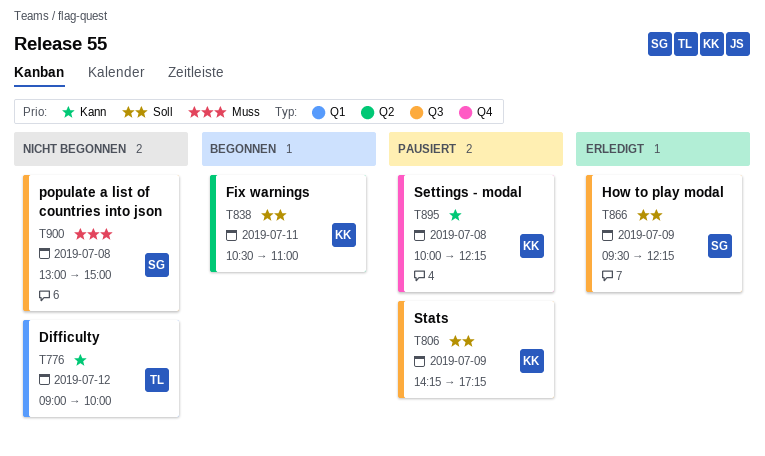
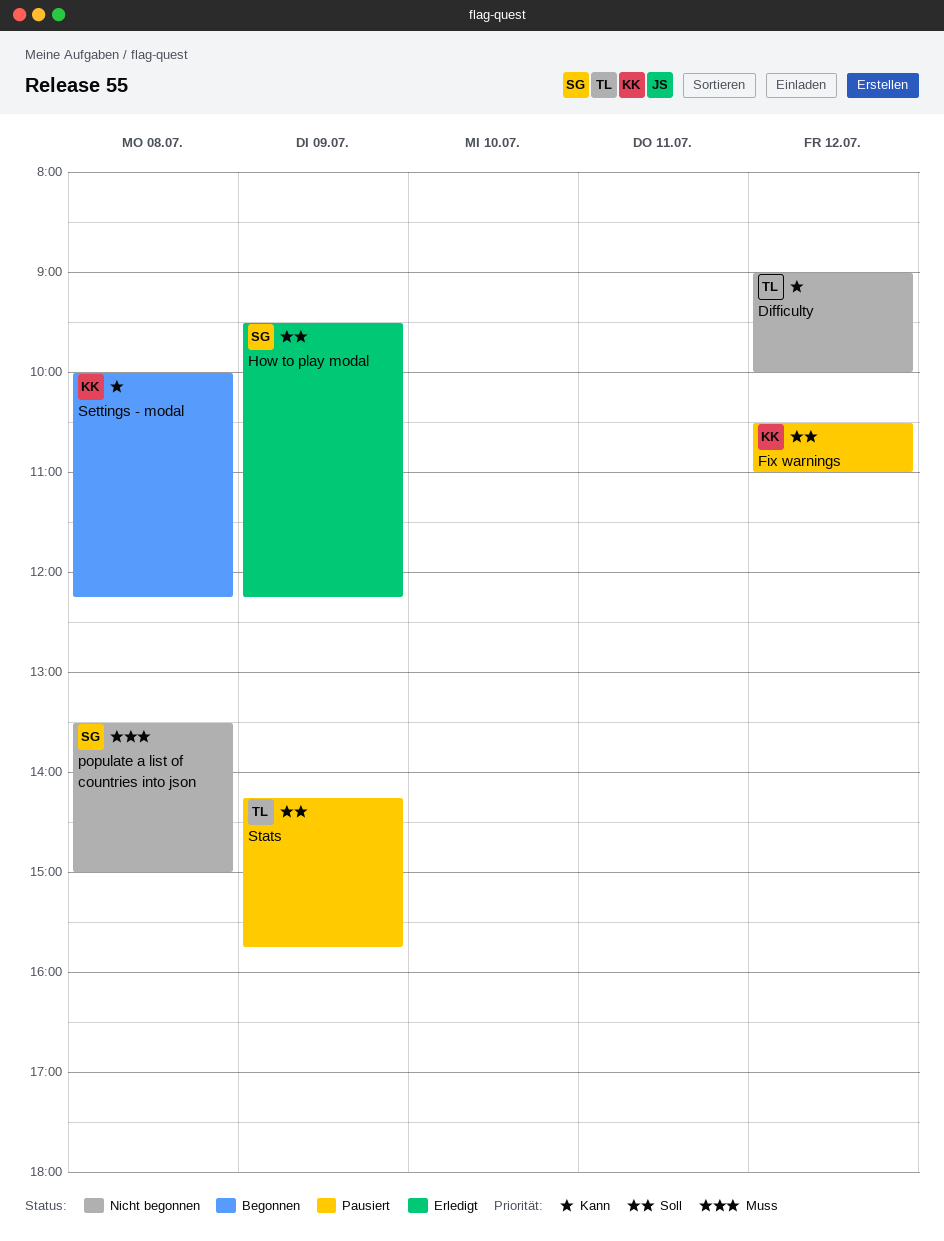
Fix warnings, status: Begonnen -> Pausiert
Fix warnings, day: Jul 11 -> Jul 12
populate a list of countries into json, begins: 13:00 -> 13:30
Settings - modal, status: Pausiert -> Begonnen
Stats, owner: KK -> TL
Stats, ends: 17:15 -> 15:45

